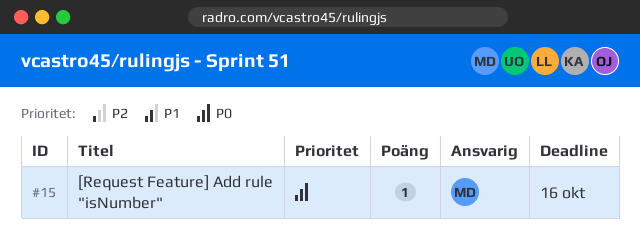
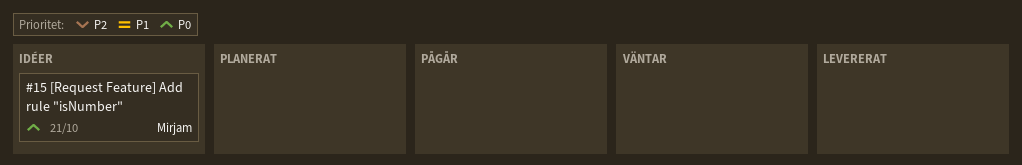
#15, due: Oct 16 -> Oct 21

